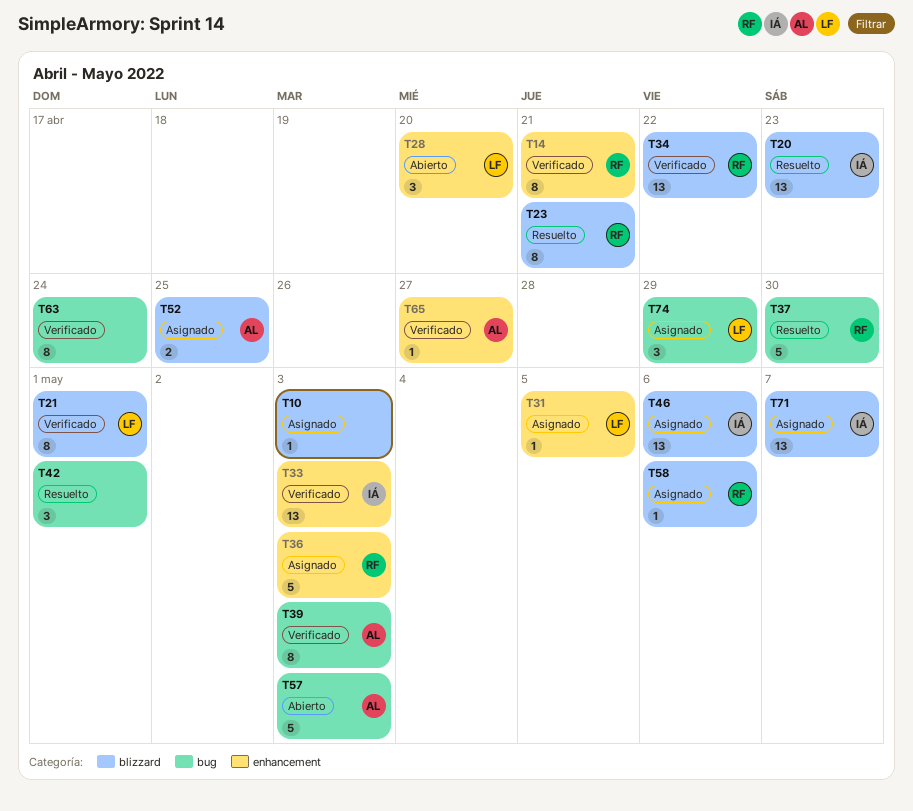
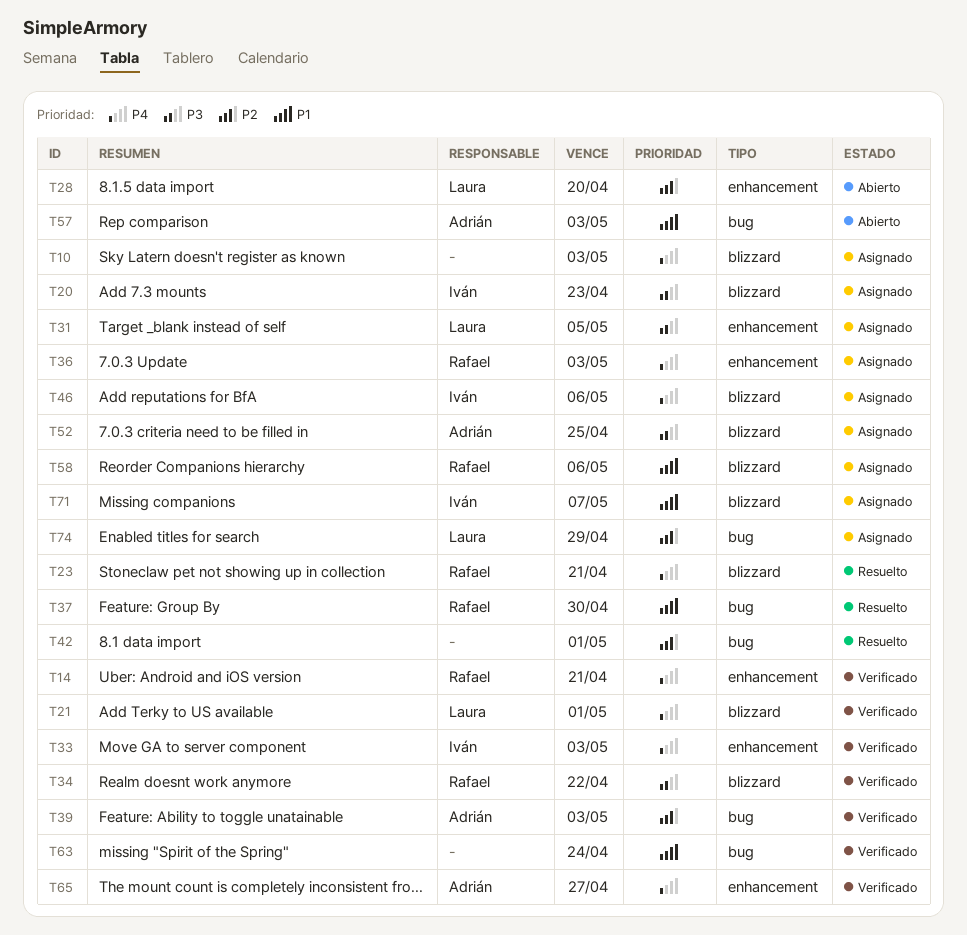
T20, status: Resuelto -> Asignado

